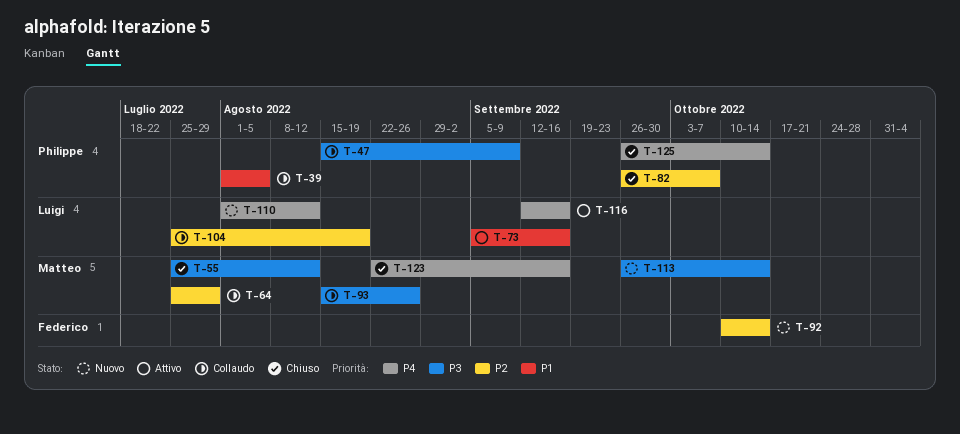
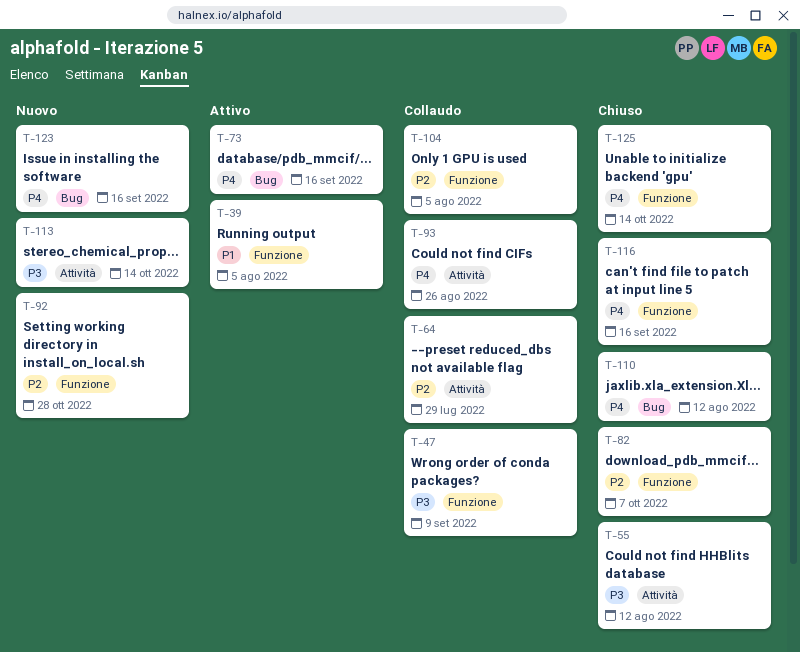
T-39, status: Collaudo -> Attivo
T-73, priority: P1 -> P4
T-92, due: Oct 14 -> Oct 28
T-93, priority: P3 -> P4
T-104, due: Aug 19 -> Aug 5
T-110, status: Nuovo -> Chiuso
T-116, status: Attivo -> Chiuso
T-123, status: Chiuso -> Nuovo

